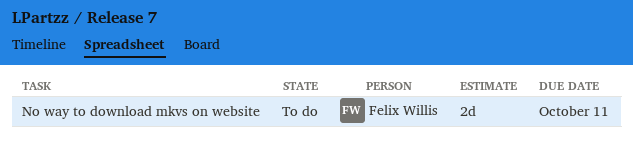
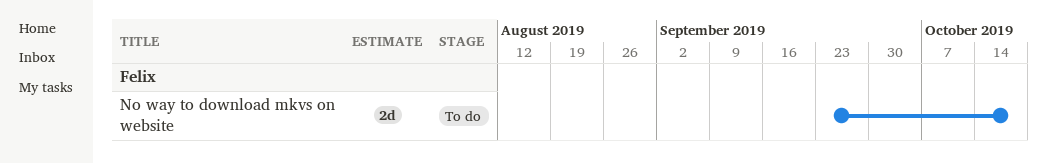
No way to download mkvs on website, due: Oct 11 -> Oct 18

